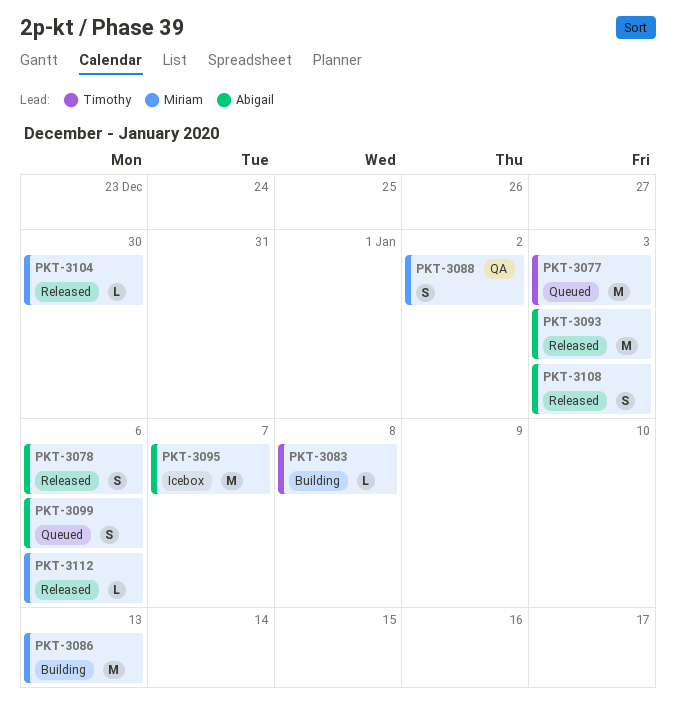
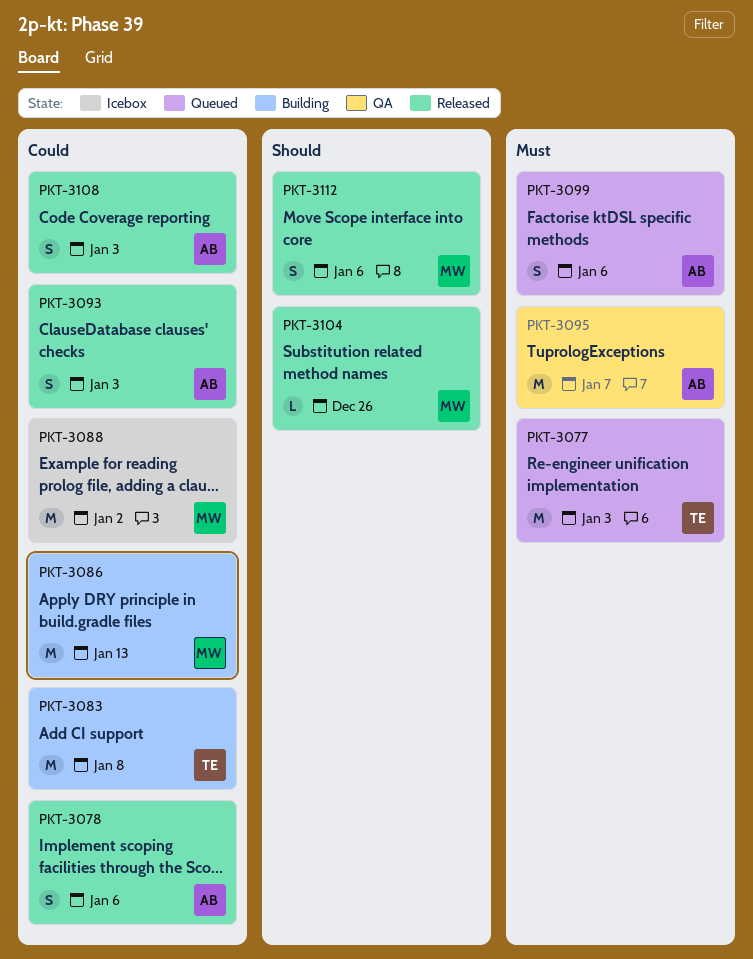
PKT-3083, estimate: L -> M
PKT-3088, status: QA -> Icebox
PKT-3088, estimate: S -> M
PKT-3093, estimate: M -> S
PKT-3095, status: Icebox -> QA
PKT-3104, due: Dec 30 -> Dec 26
PKT-3112, estimate: L -> S

